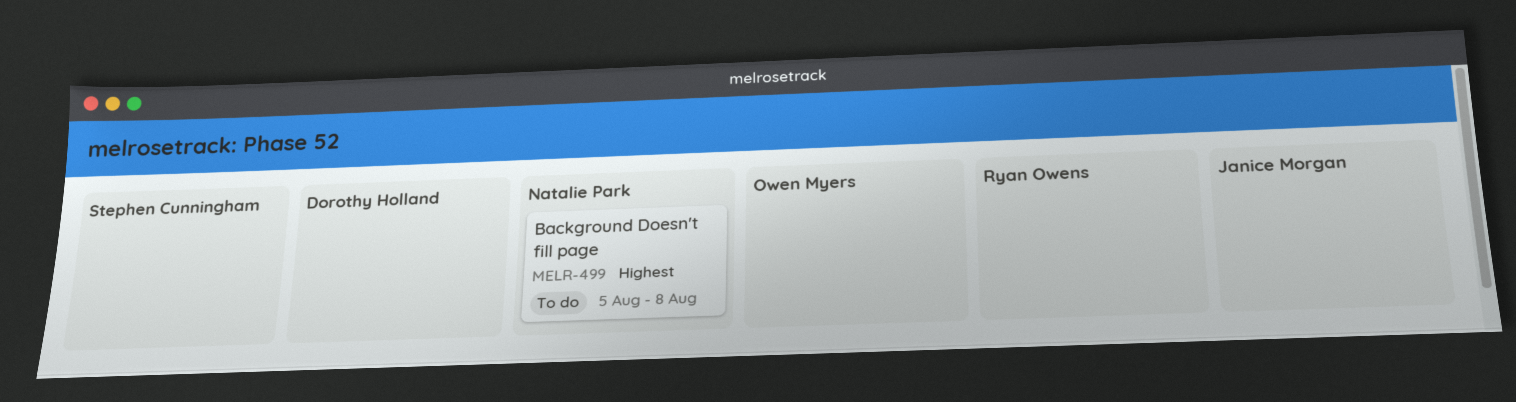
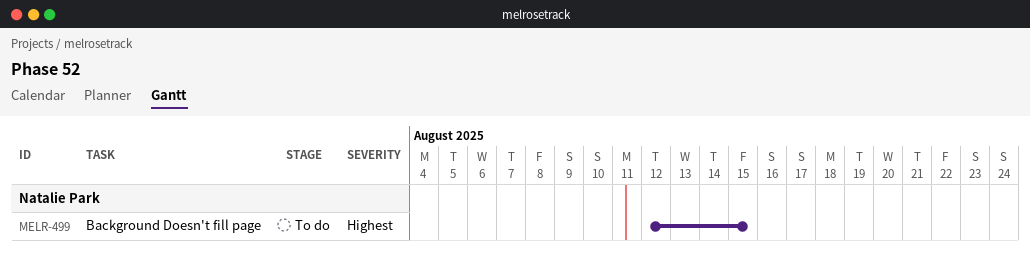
MELR-499, start: Aug 5 -> Aug 12
MELR-499, due: Aug 8 -> Aug 15

